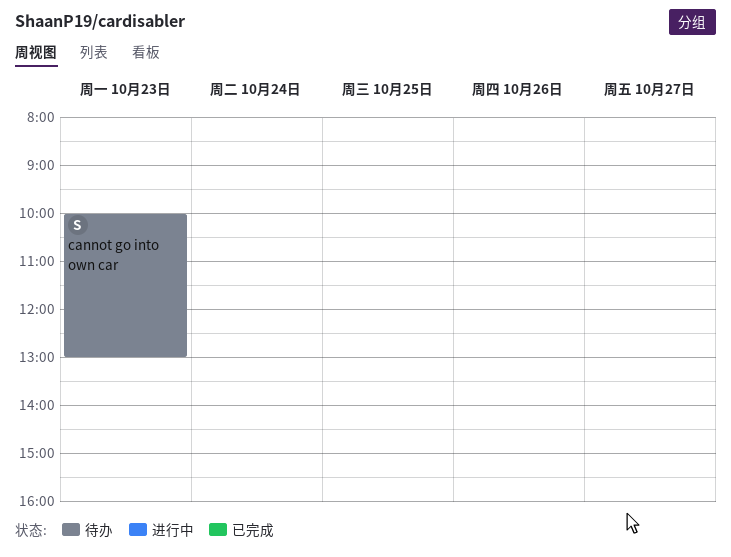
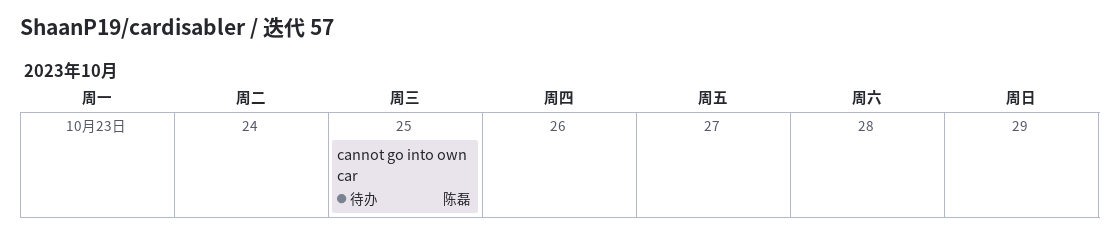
cannot go into own car, day: Oct 23 -> Oct 25

